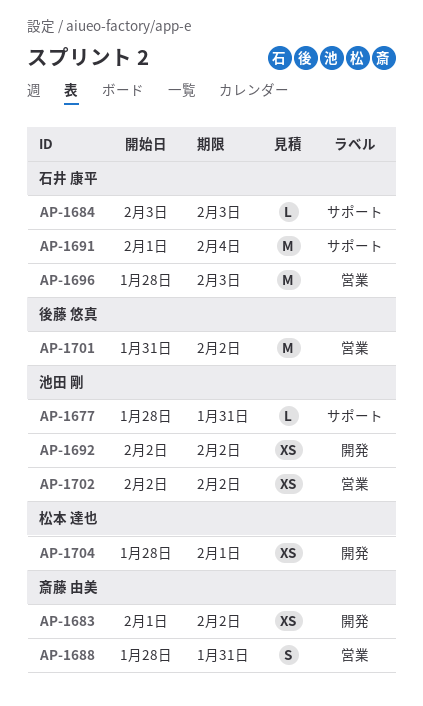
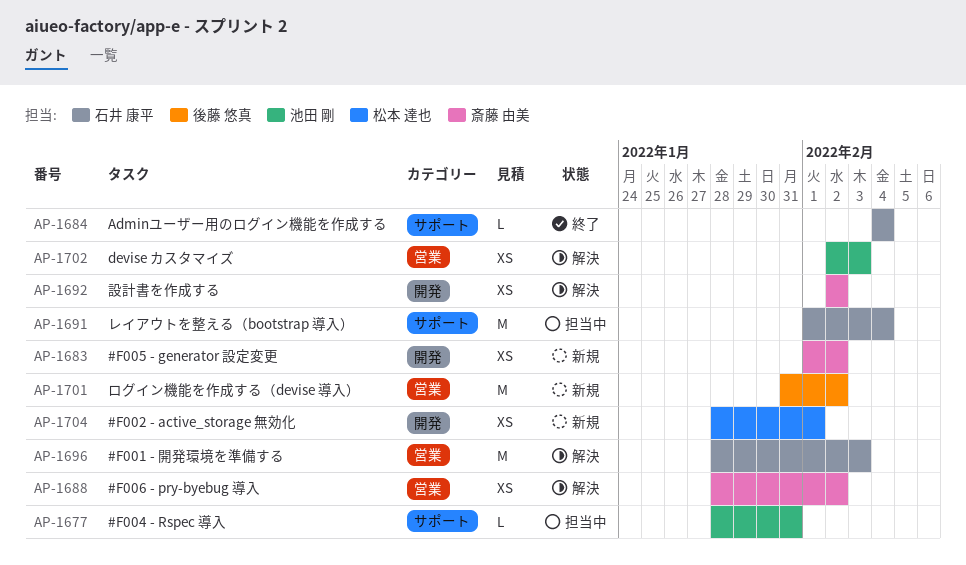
AP-1684, start: Feb 3 -> Feb 4
AP-1684, due: Feb 3 -> Feb 4
AP-1688, estimate: S -> XS
AP-1688, due: Jan 31 -> Feb 2
AP-1692, owner: 池田 剛 -> 斎藤 由美
AP-1702, due: Feb 2 -> Feb 3

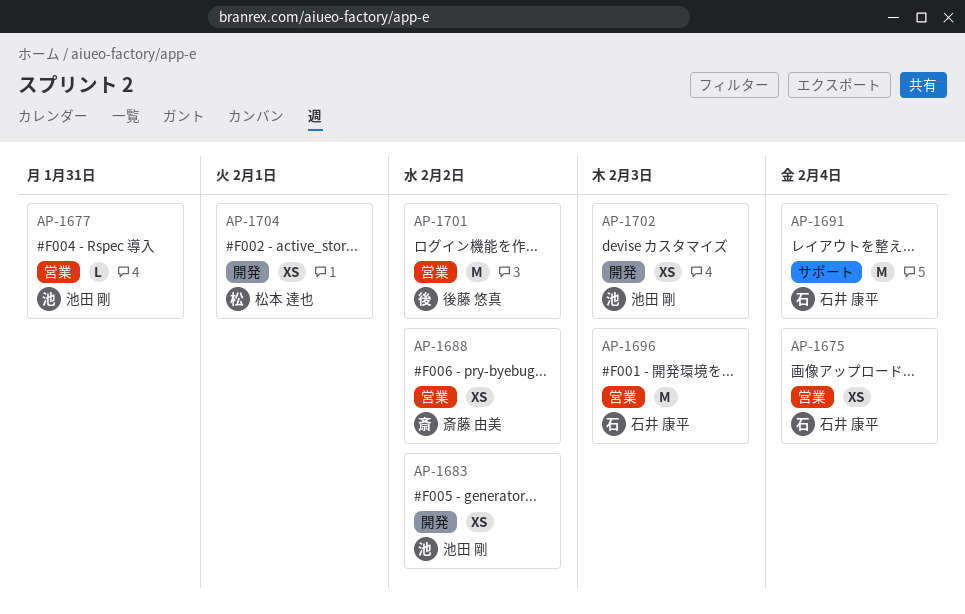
AP-1675: none -> present
AP-1677, label: サポート -> 営業
AP-1683, owner: 斎藤 由美 -> 池田 剛
AP-1684: present -> none
AP-1692: present -> none
AP-1702, label: 営業 -> 開発

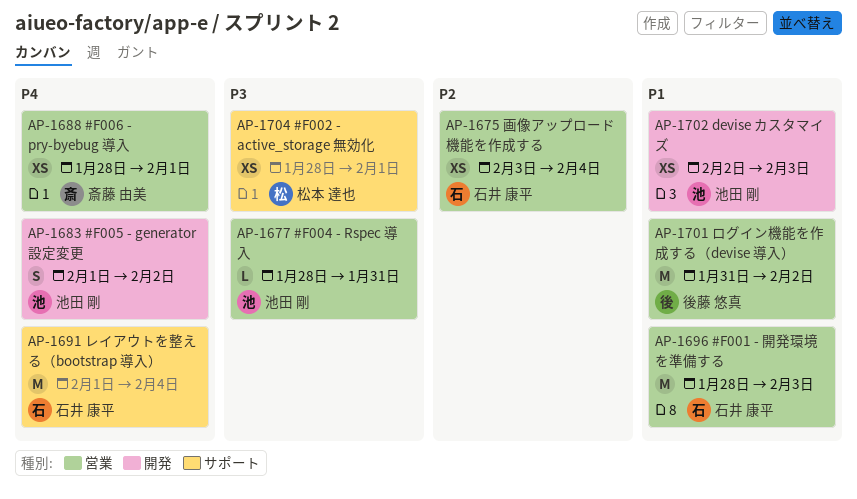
AP-1683, estimate: XS -> S
AP-1688, due: Feb 2 -> Feb 1
AP-1704, label: 開発 -> サポート

